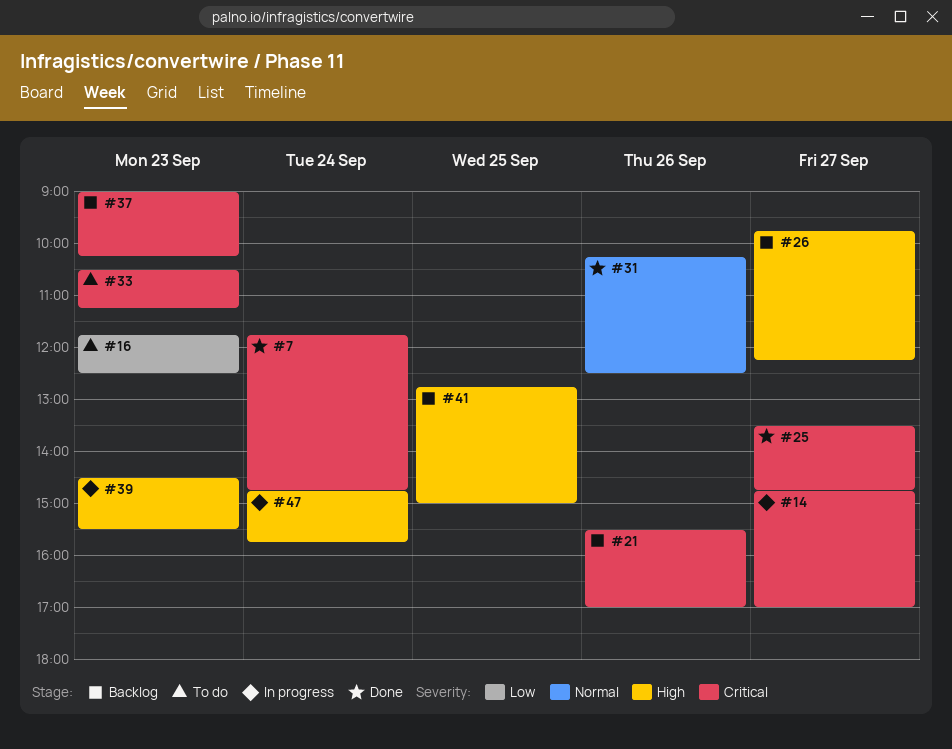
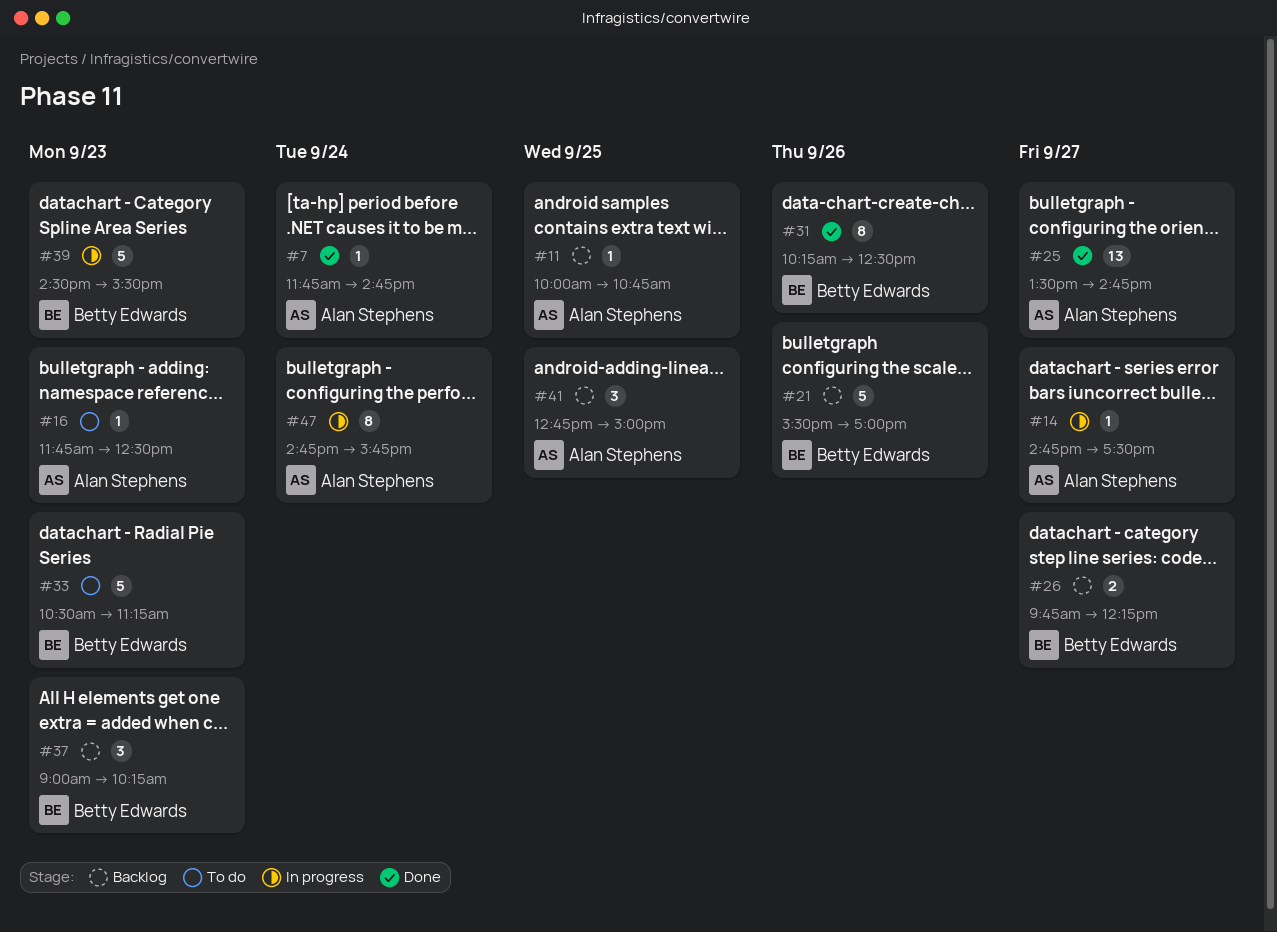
#11: none -> present
#14, ends: 17:00 -> 17:30

